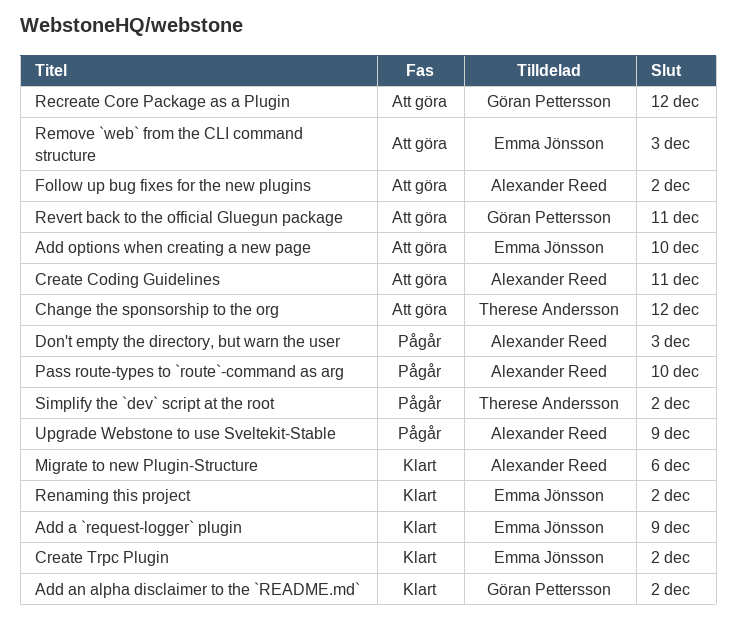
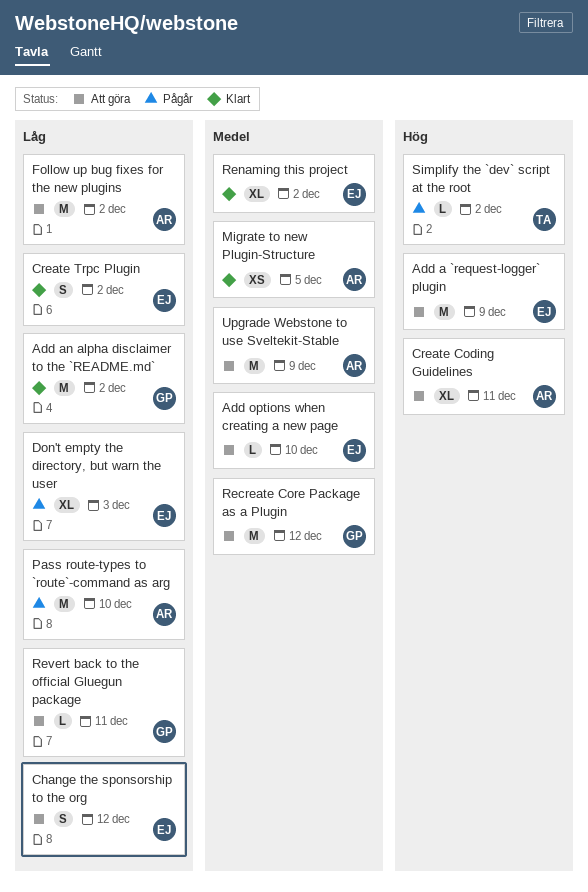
Add a `request-logger` plugin, status: Klart -> Att göra
Change the sponsorship to the org, owner: Therese Andersson -> Emma Jönsson
Don't empty the directory, but warn the user, owner: Alexander Reed -> Emma Jönsson
Migrate to new Plugin-Structure, due: Dec 6 -> Dec 5
Remove `web` from the CLI command structure: present -> none
Upgrade Webstone to use Sveltekit-Stable, status: Pågår -> Att göra

